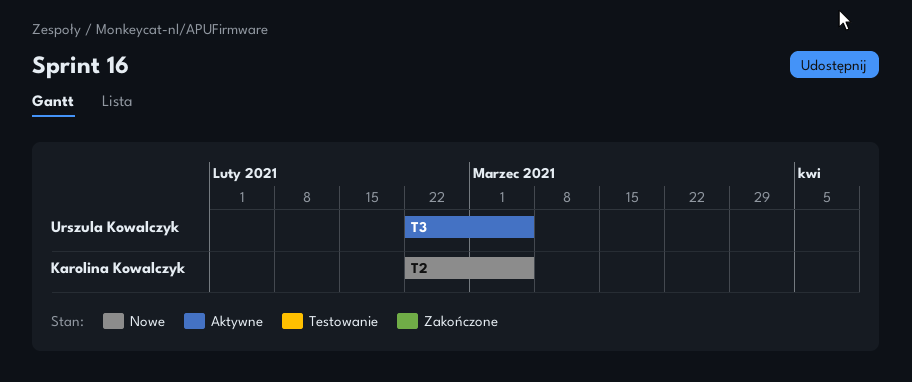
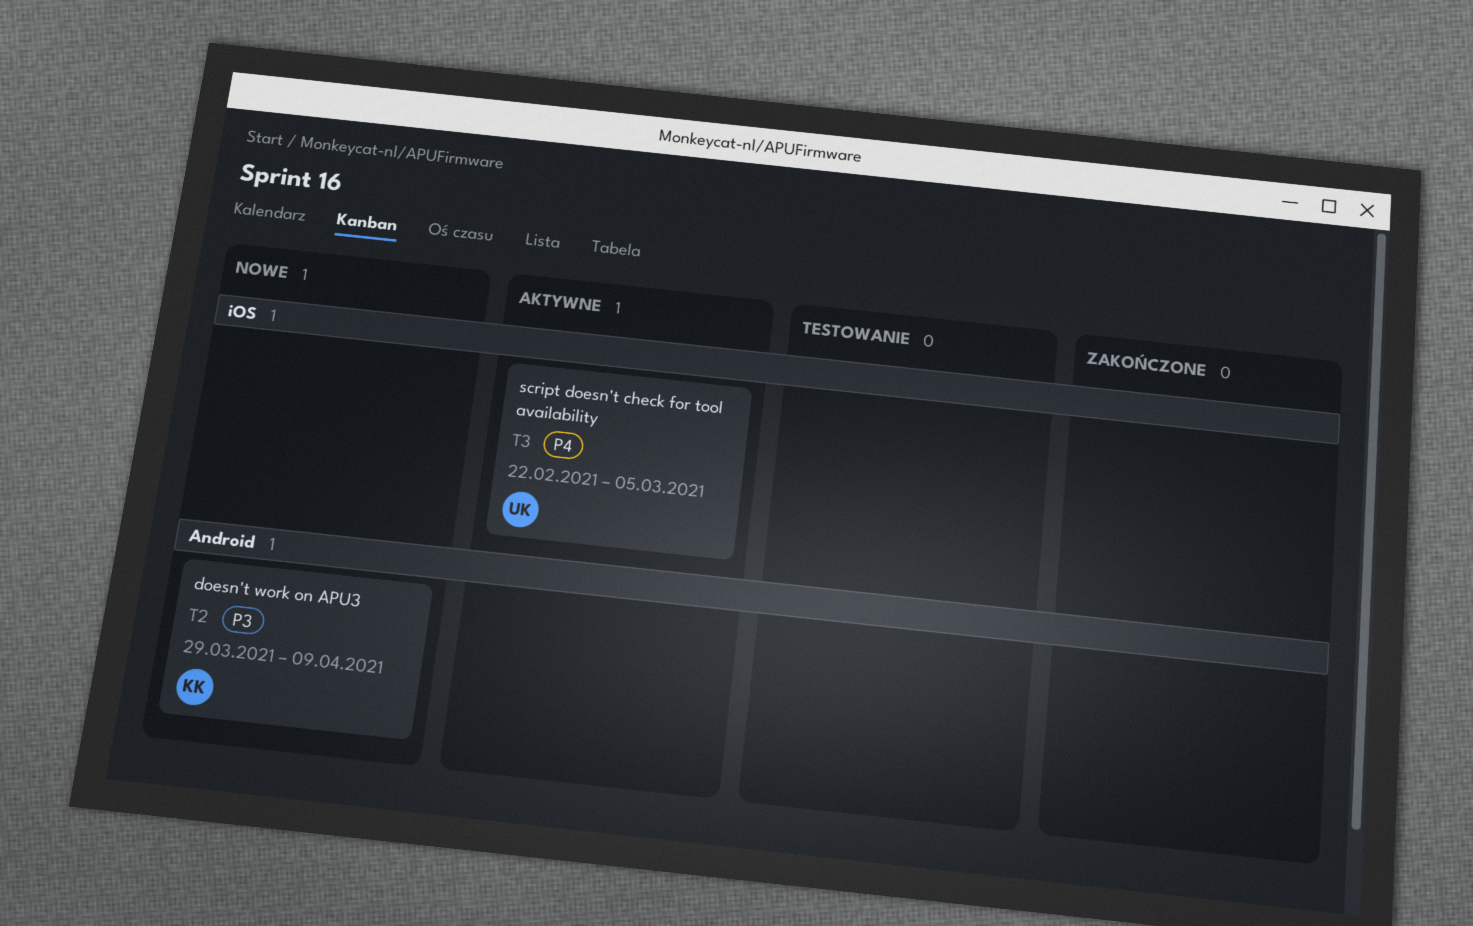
T2, start: Feb 22 -> Mar 29
T2, due: Mar 5 -> Apr 9

